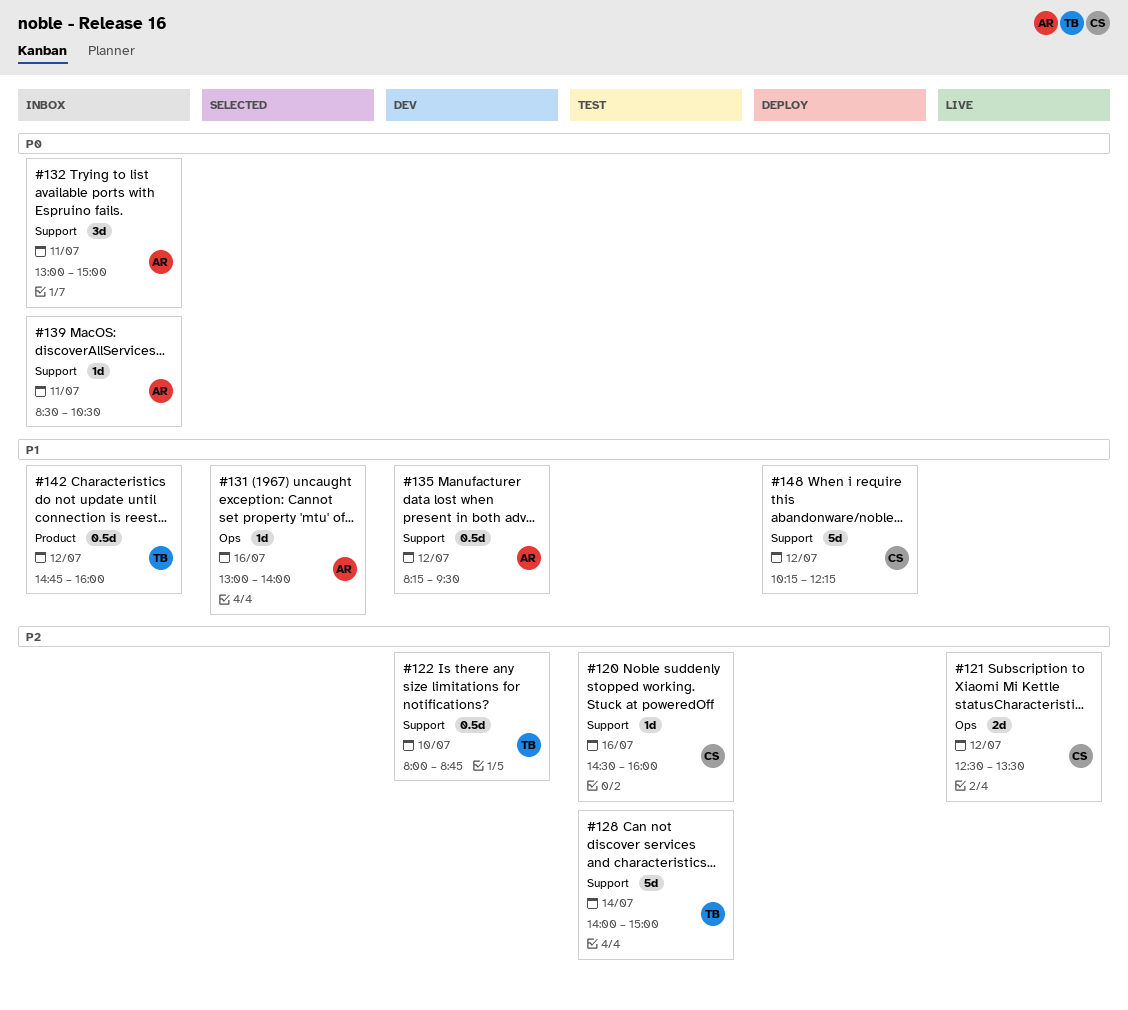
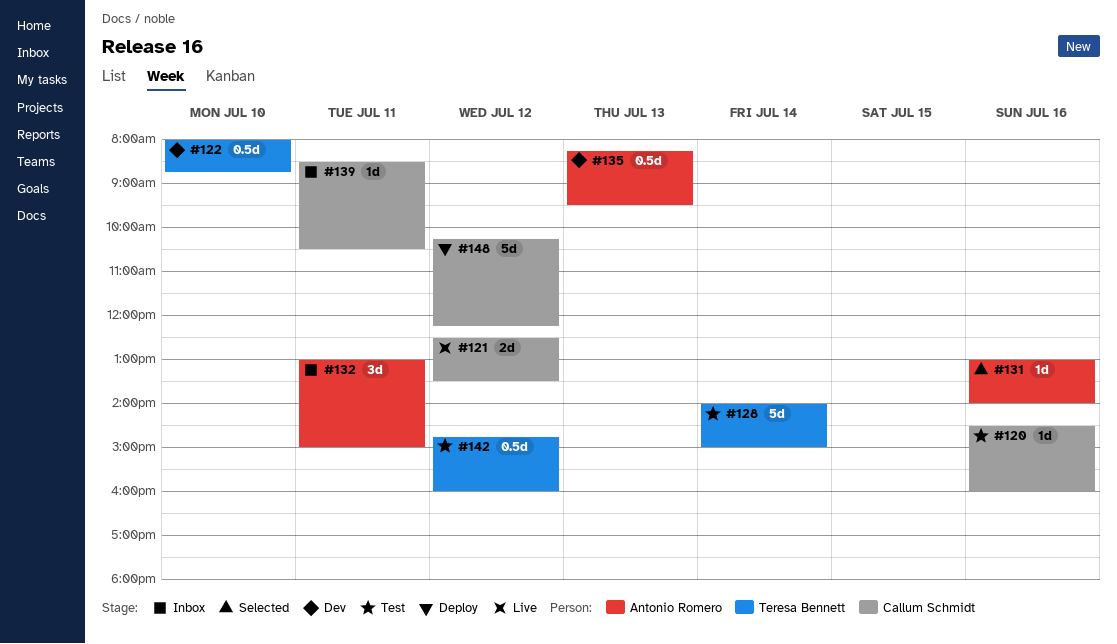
#135, day: Jul 12 -> Jul 13
#139, owner: Antonio Romero -> Callum Schmidt
#142, status: Inbox -> Test

